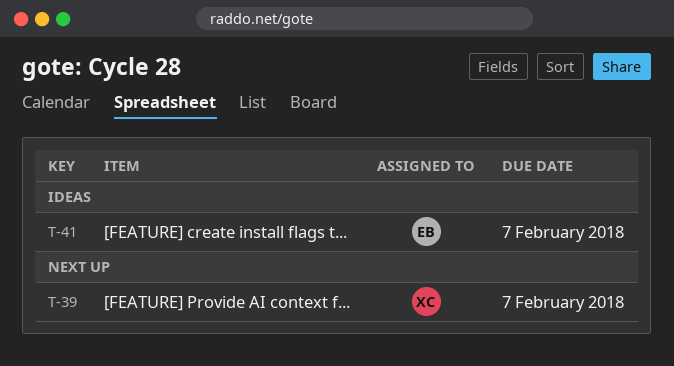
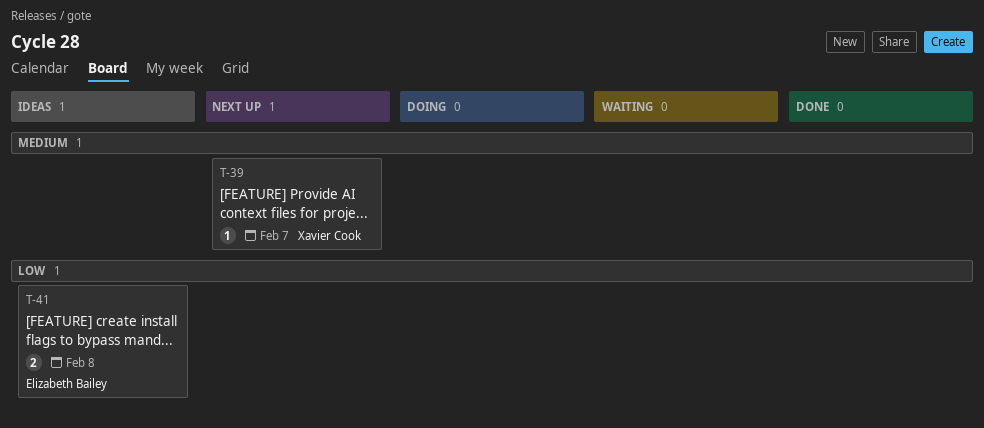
T-41, due: Feb 7 -> Feb 8

